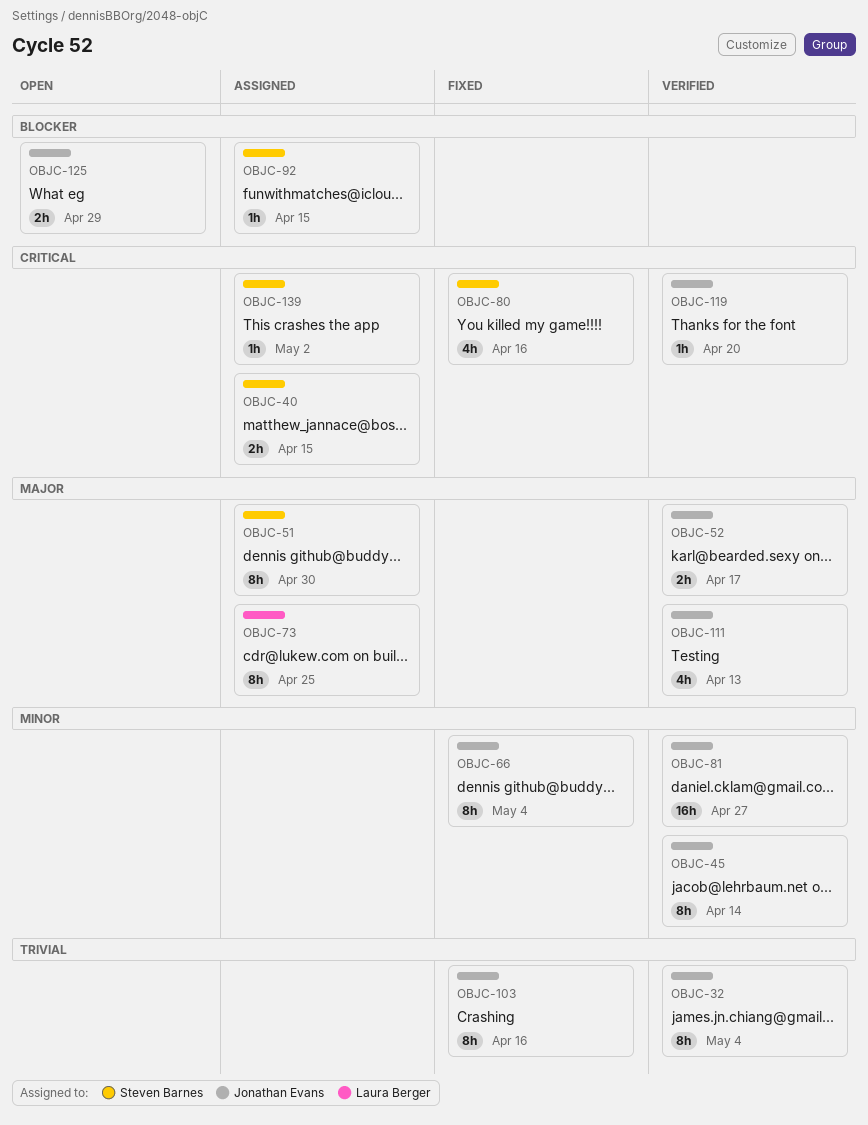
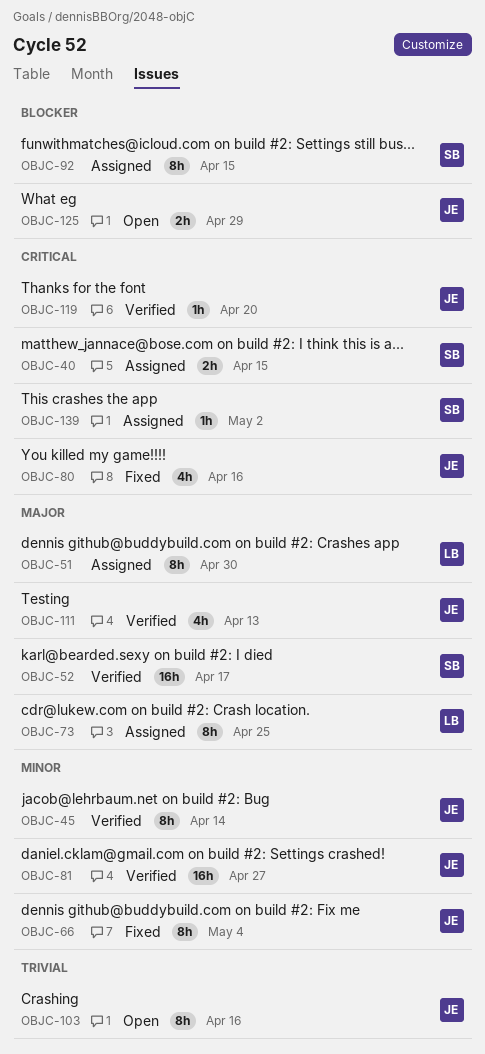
OBJC-32: present -> none
OBJC-51, owner: Steven Barnes -> Laura Berger
OBJC-52, owner: Jonathan Evans -> Steven Barnes
OBJC-52, estimate: 2h -> 16h
OBJC-80, owner: Steven Barnes -> Jonathan Evans
OBJC-92, estimate: 1h -> 8h
OBJC-103, status: Fixed -> Open

